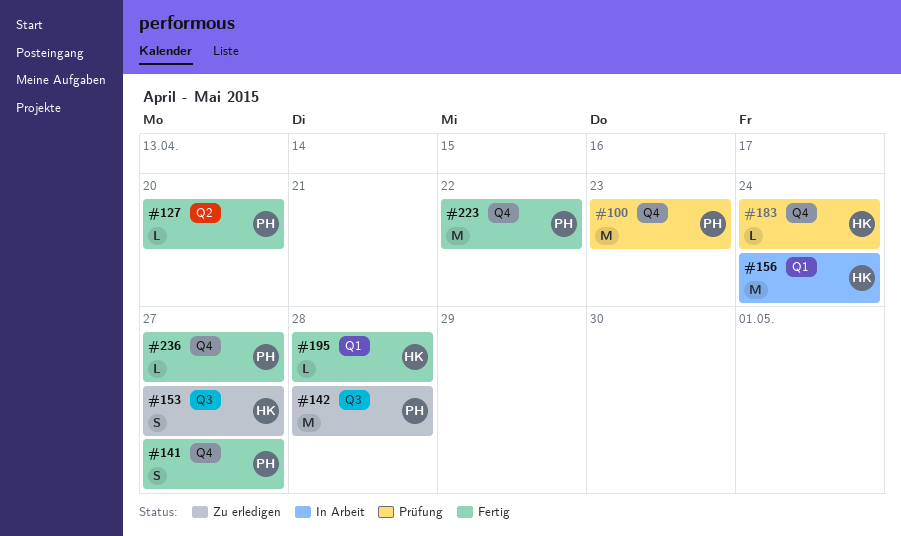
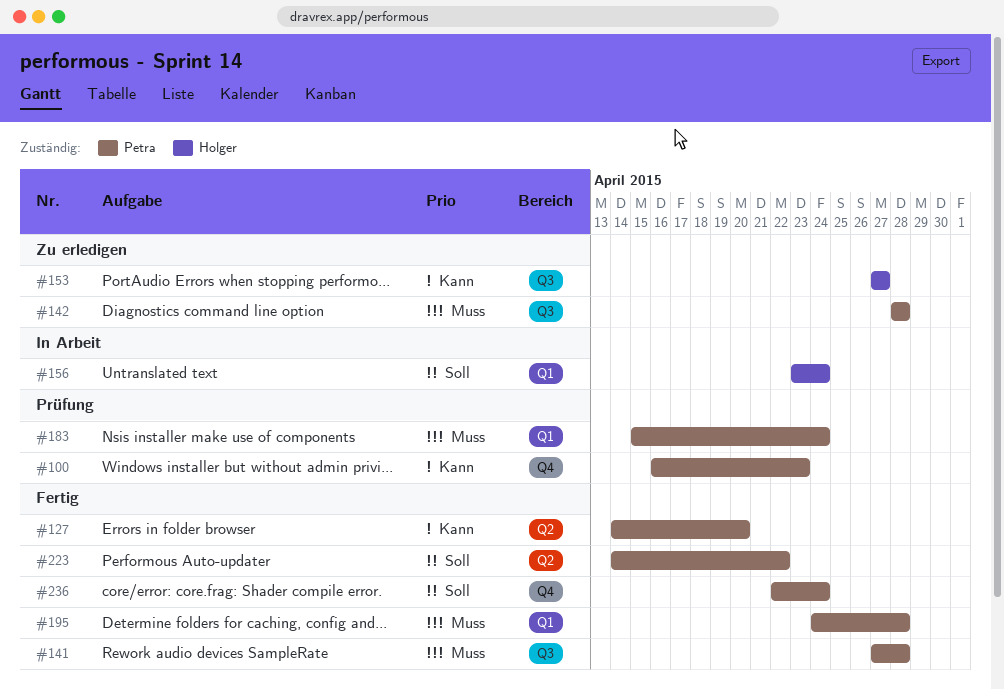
#141, label: Q4 -> Q3
#141, due: Apr 27 -> Apr 28
#183, owner: Holger -> Petra
#183, label: Q4 -> Q1
#195, owner: Holger -> Petra
#223, label: Q4 -> Q2
#236, due: Apr 27 -> Apr 24

